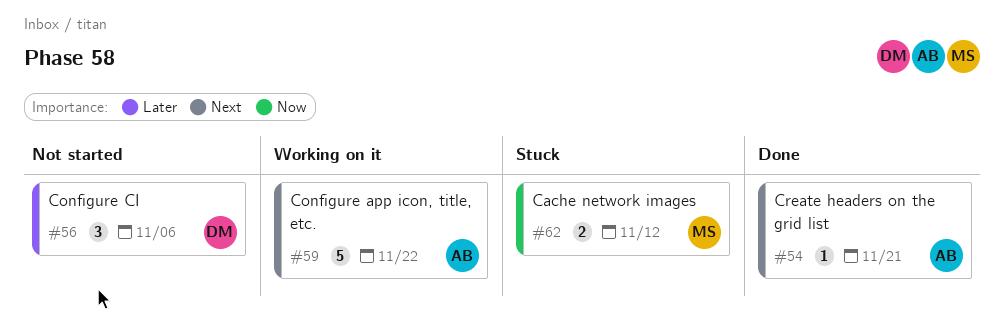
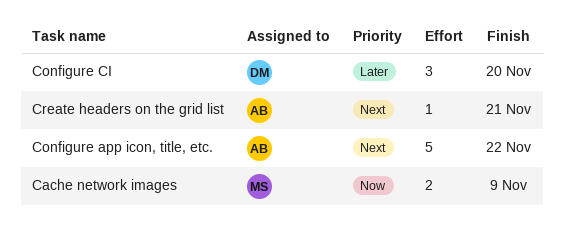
Cache network images, due: Nov 12 -> Nov 9
Configure CI, due: Nov 6 -> Nov 20

